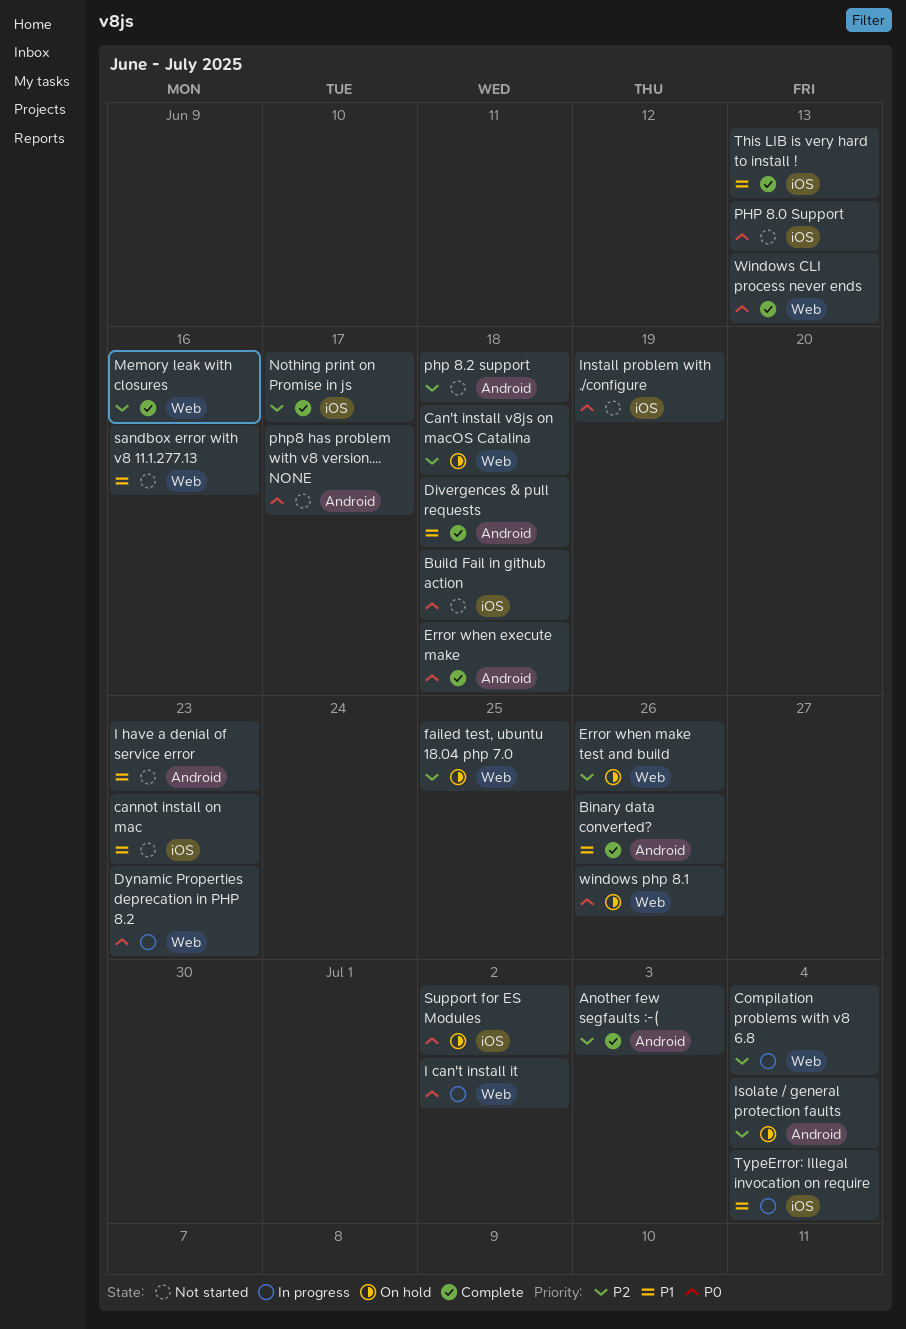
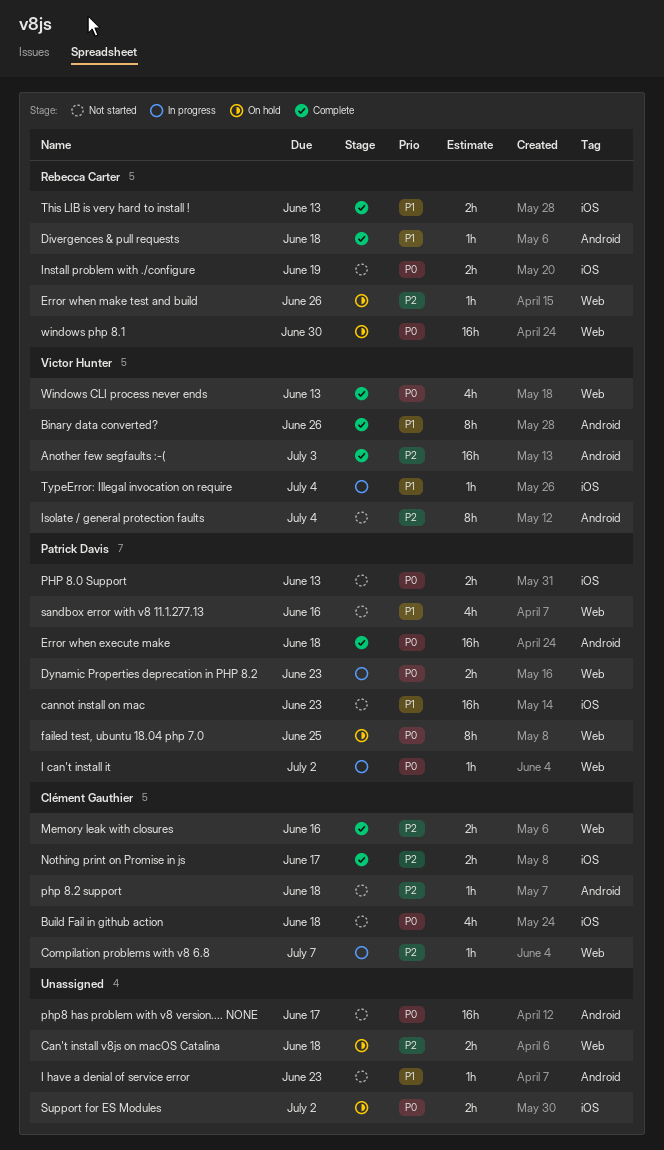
Compilation problems with v8 6.8, due: Jul 4 -> Jul 7
failed test, ubuntu 18.04 php 7.0, priority: P2 -> P0
Isolate / general protection faults, status: On hold -> Not started
windows php 8.1, due: Jun 26 -> Jun 30

